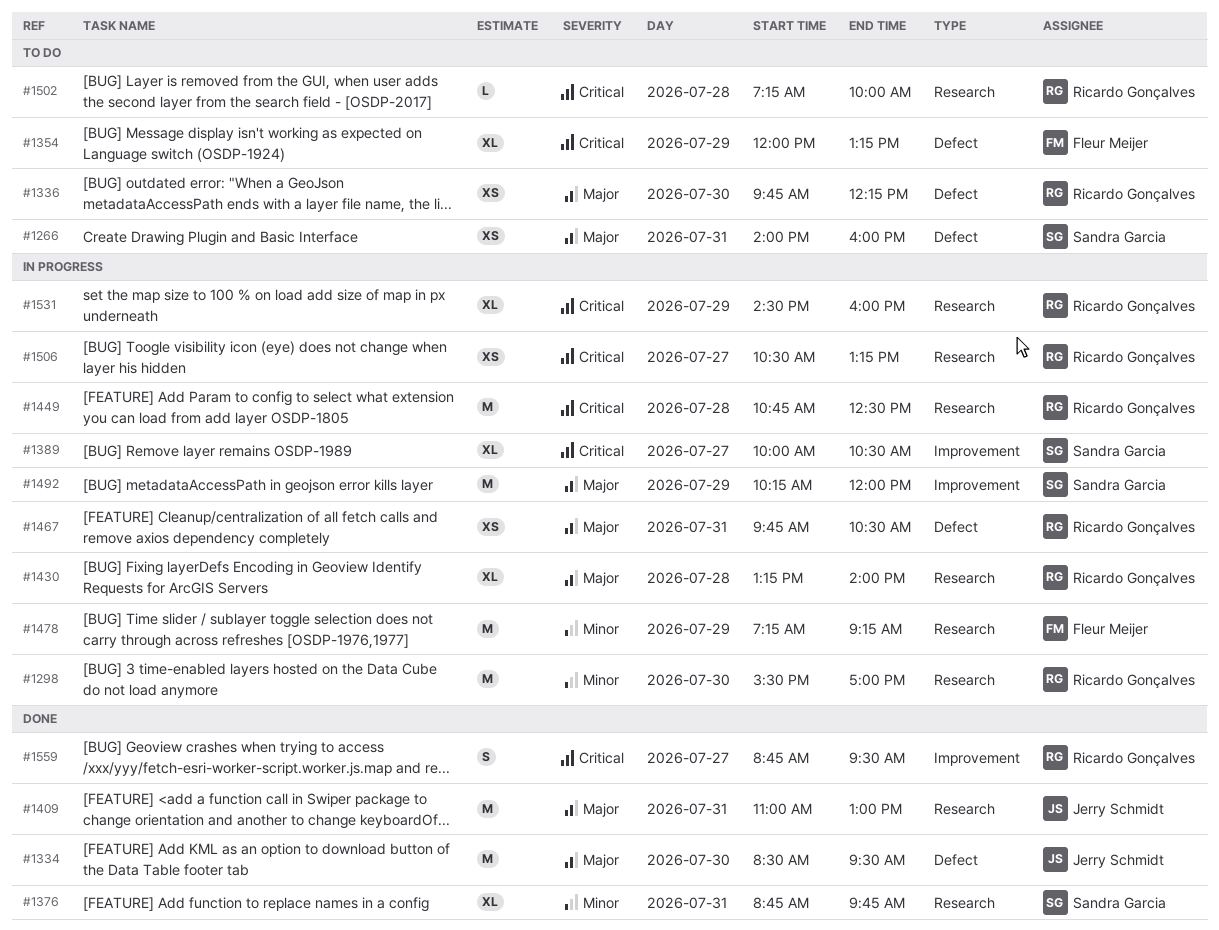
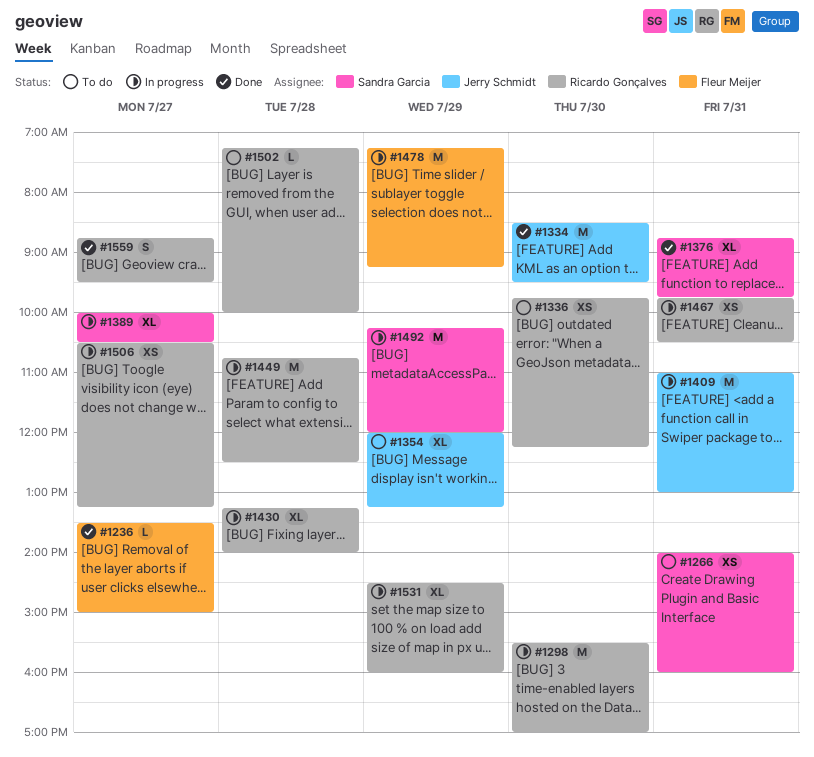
#1236: none -> present
#1354, owner: Fleur Meijer -> Jerry Schmidt
#1409, status: Done -> In progress

